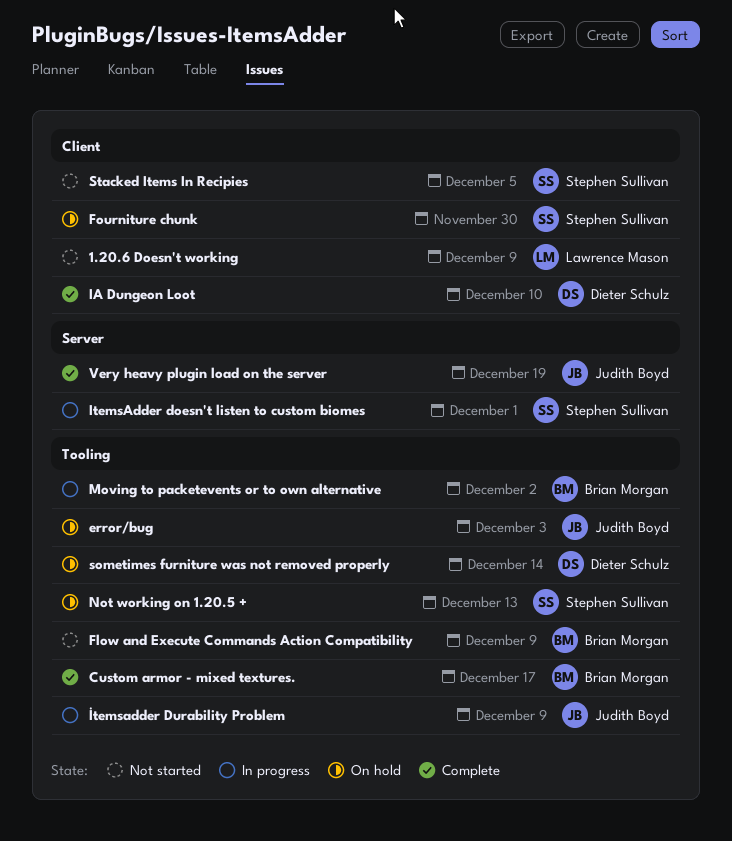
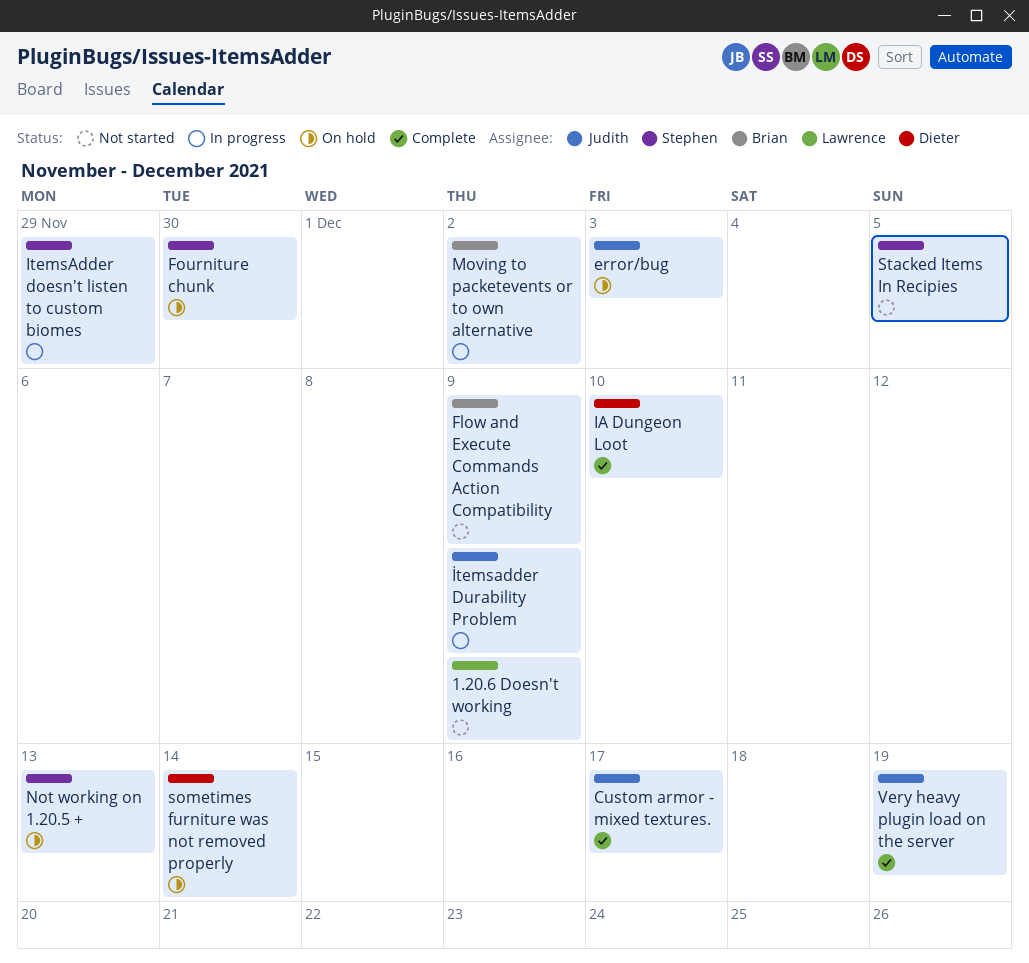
Custom armor - mixed textures., owner: Brian Morgan -> Judith Boyd
ItemsAdder doesn't listen to custom biomes, due: Dec 1 -> Nov 29

